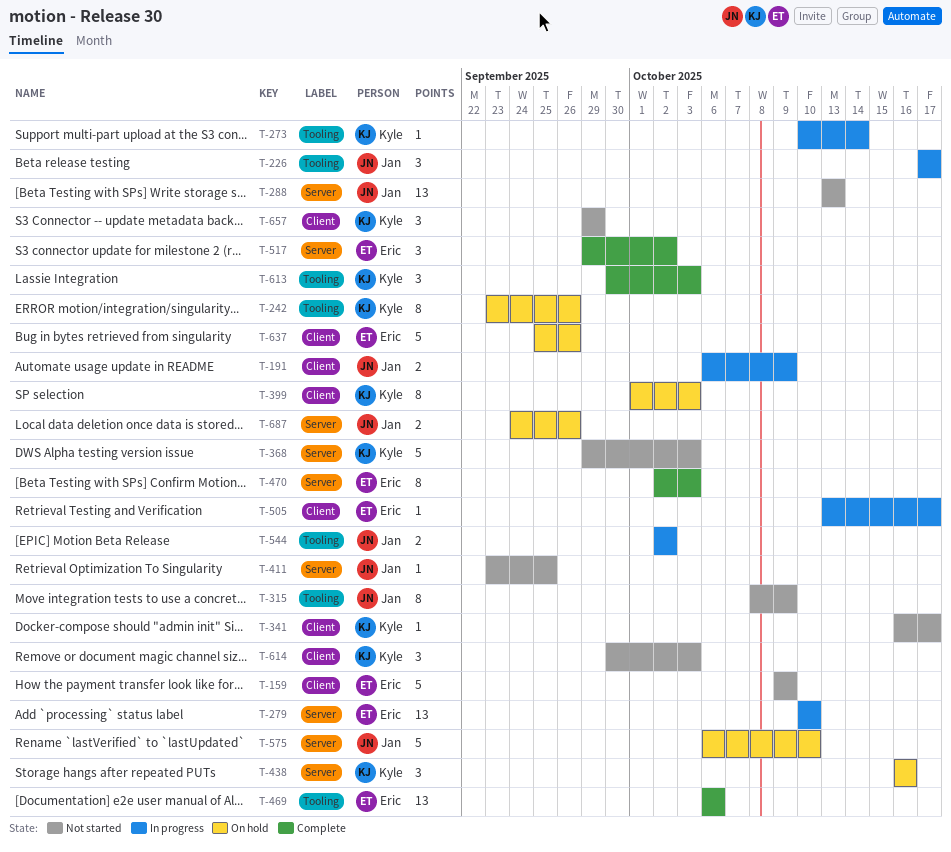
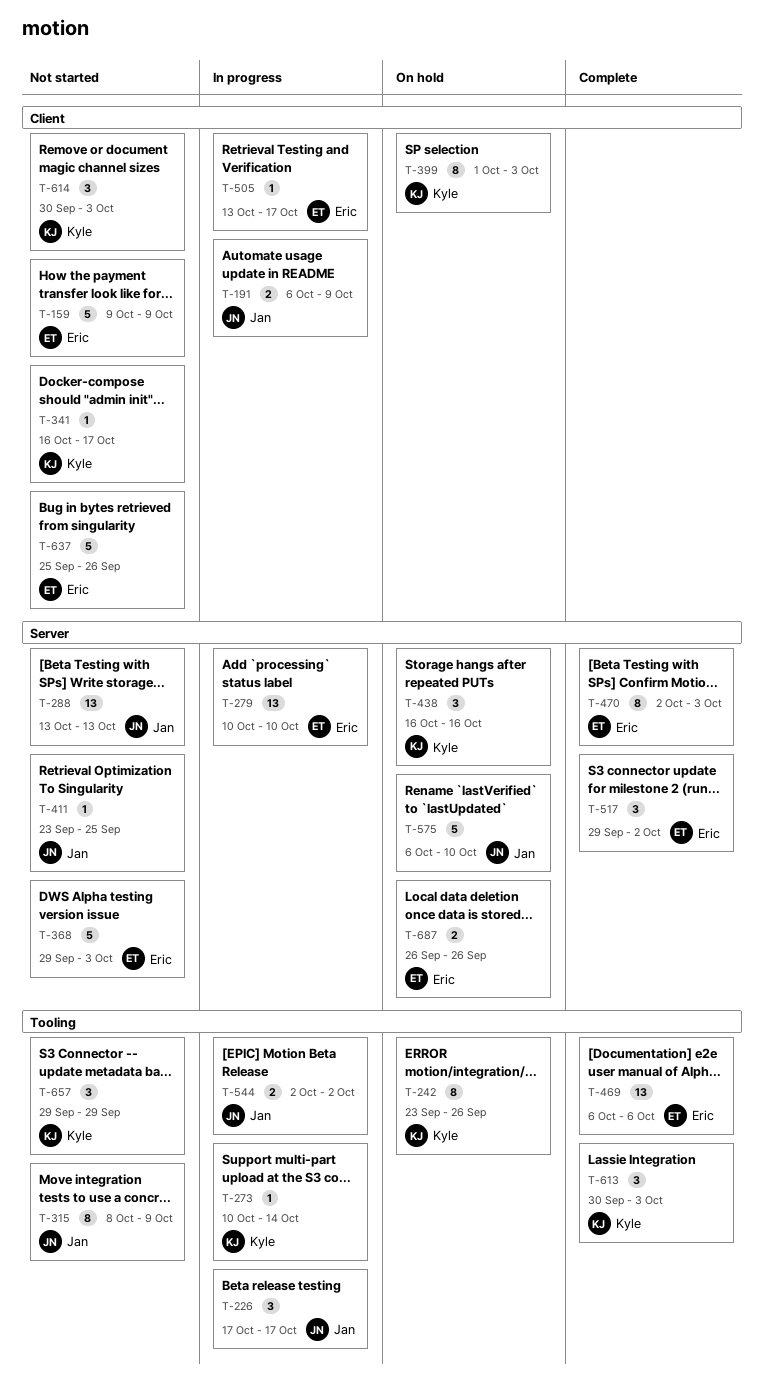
T-368, owner: Kyle -> Eric
T-637, status: On hold -> Not started
T-657, label: Client -> Tooling
T-687, owner: Jan -> Eric
T-687, start: Sep 24 -> Sep 26

